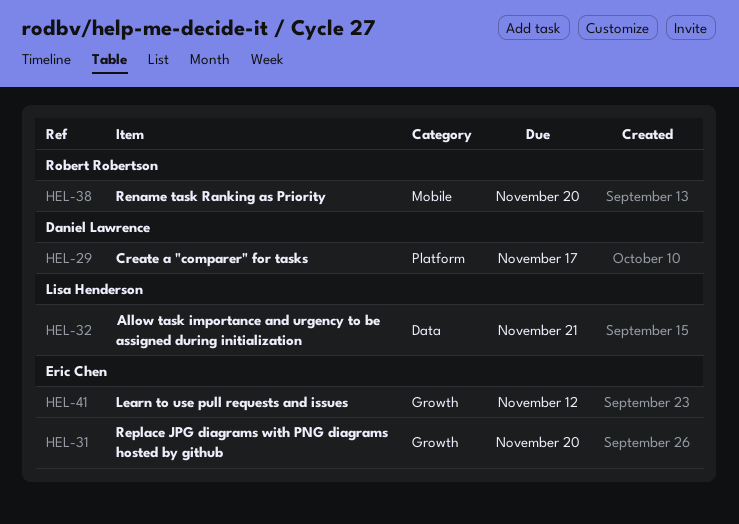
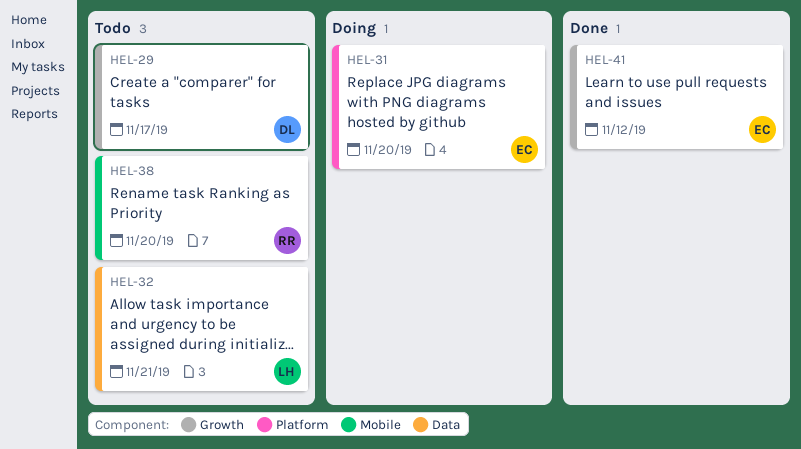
HEL-29, label: Platform -> Growth
HEL-31, label: Growth -> Platform

